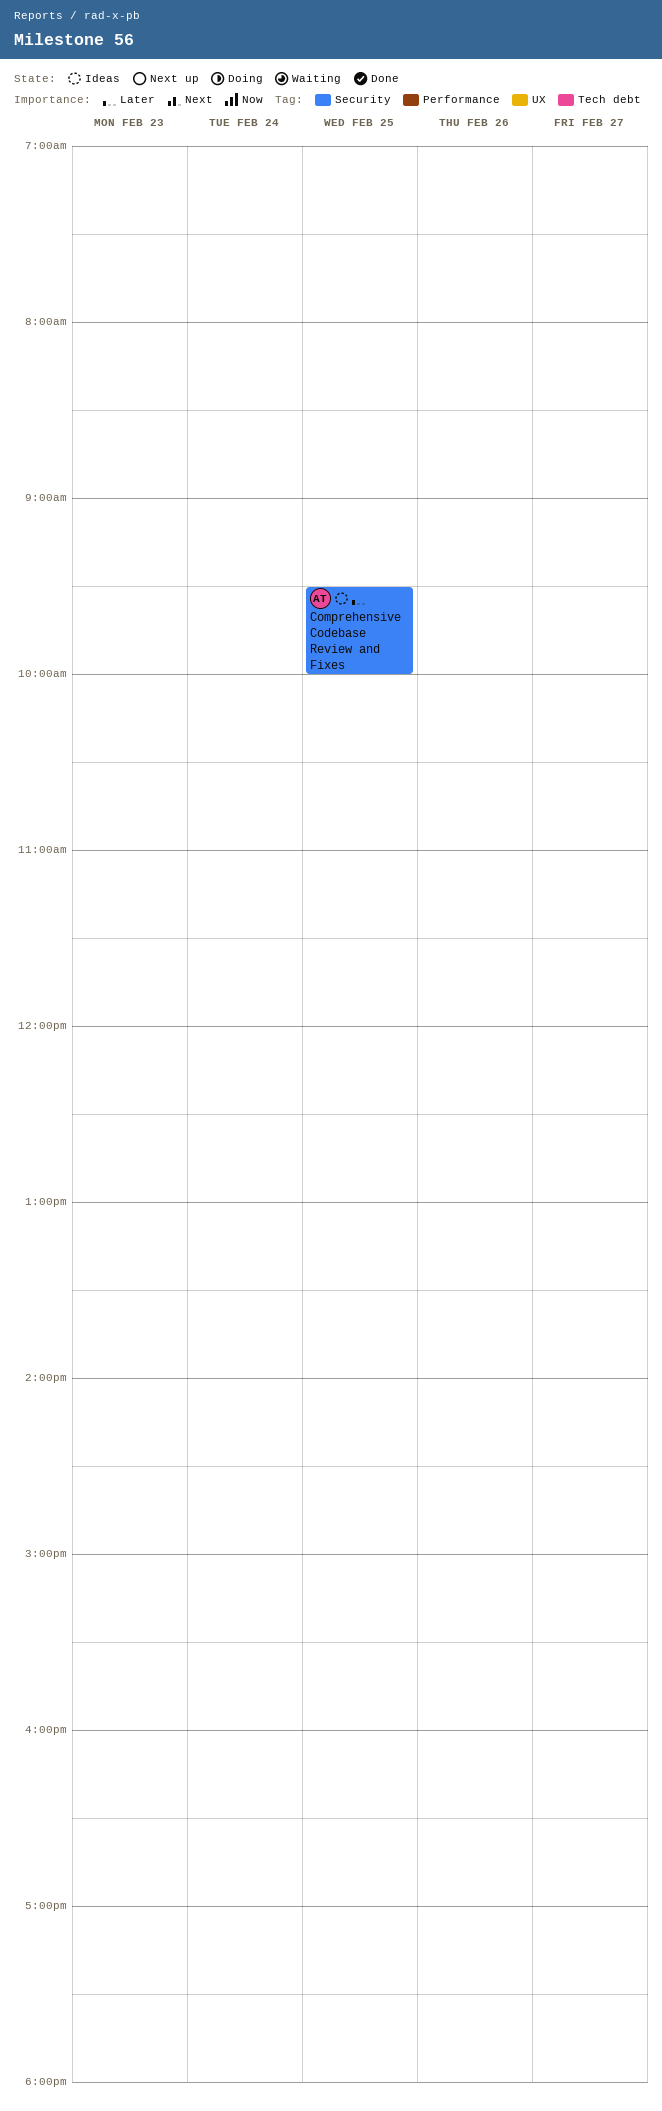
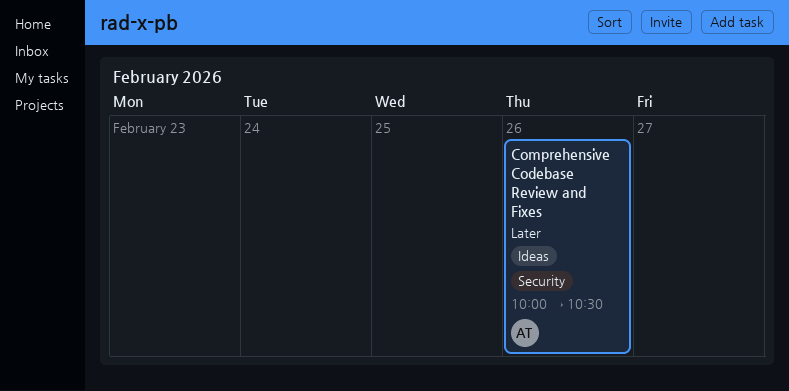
Comprehensive Codebase Review and Fixes, day: Feb 25 -> Feb 26
Comprehensive Codebase Review and Fixes, begins: 09:30 -> 10:00
Comprehensive Codebase Review and Fixes, ends: 10:00 -> 10:30

